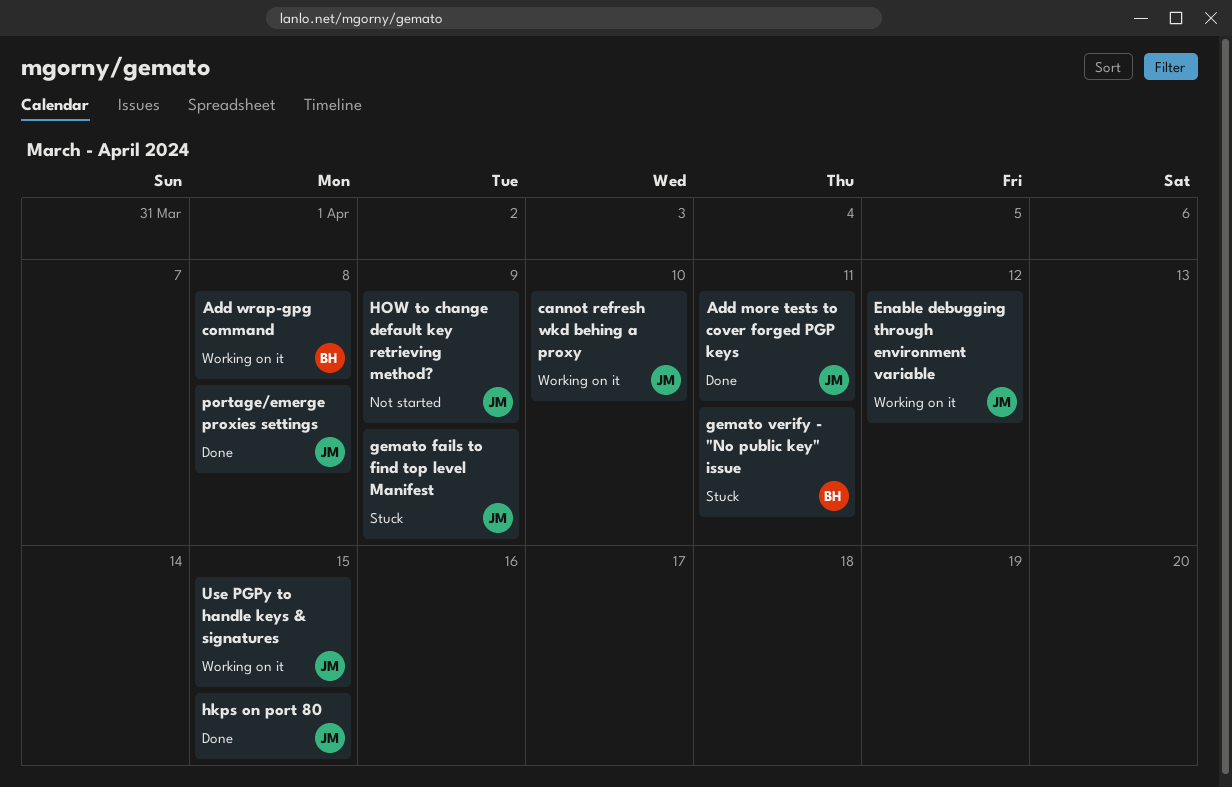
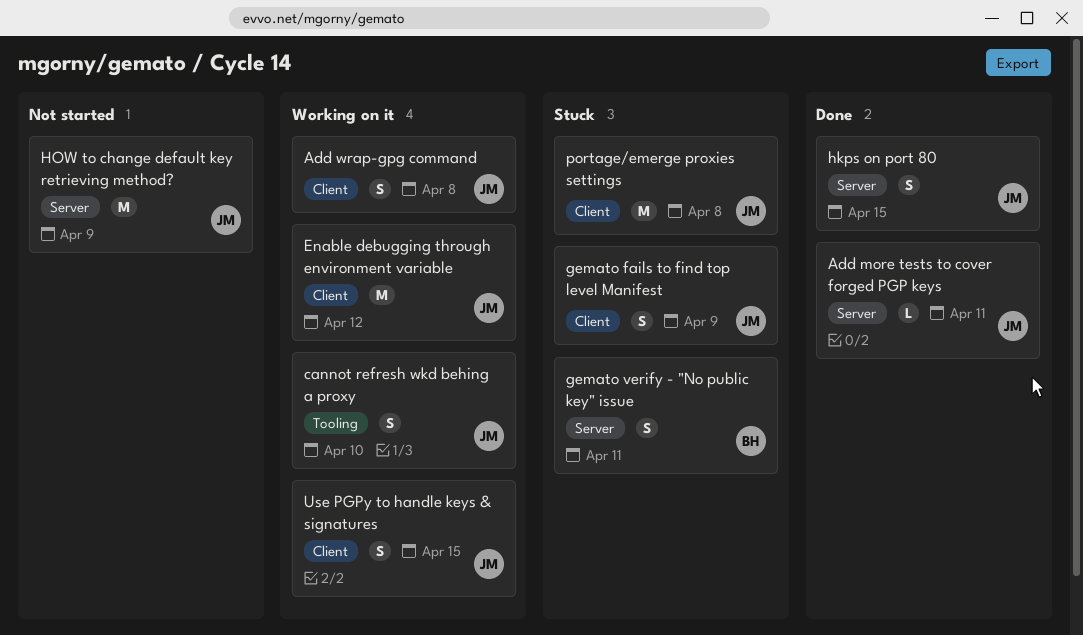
Add wrap-gpg command, owner: BH -> JM
portage/emerge proxies settings, status: Done -> Stuck

